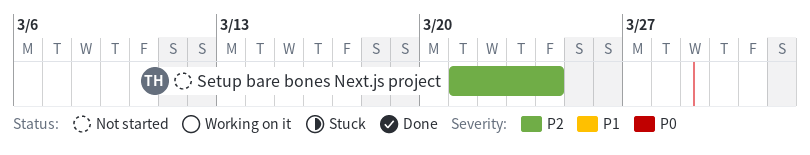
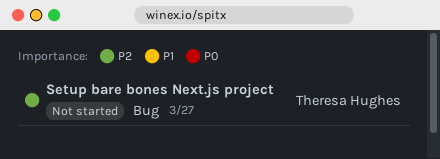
Setup bare bones Next.js project, due: Mar 24 -> Mar 27

